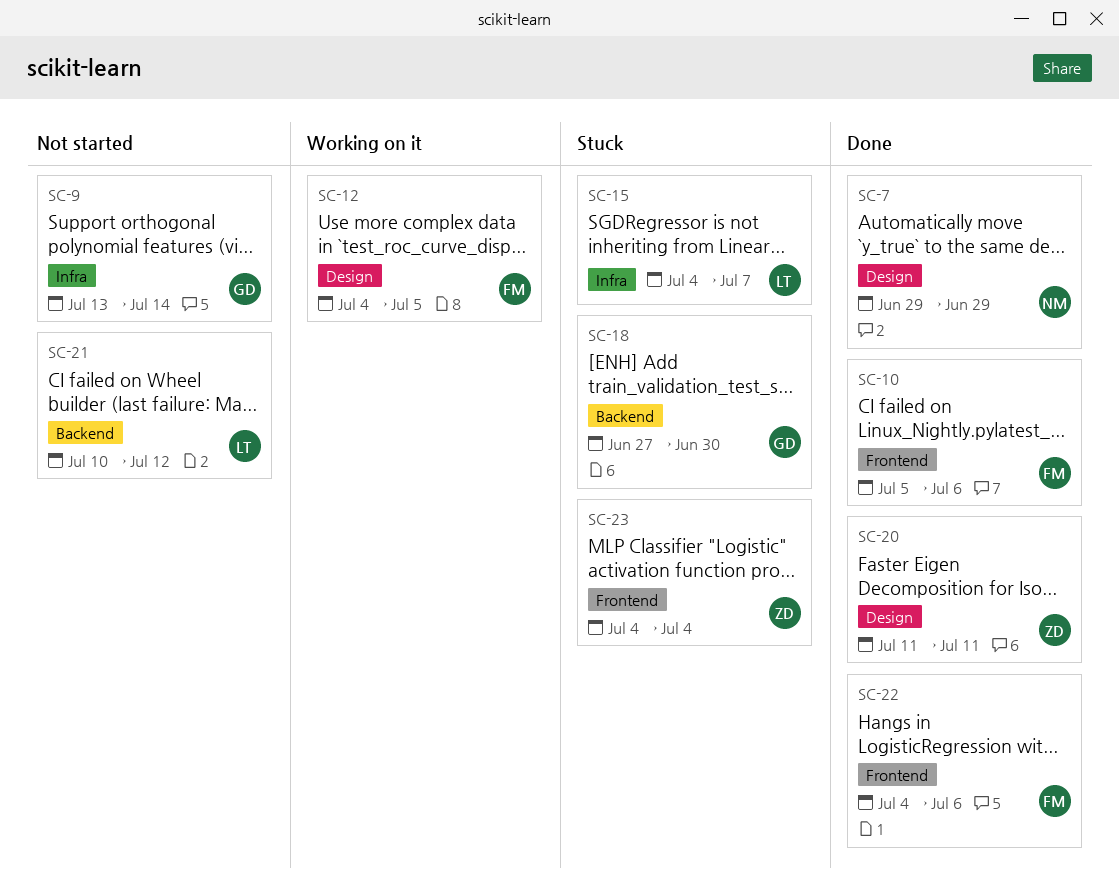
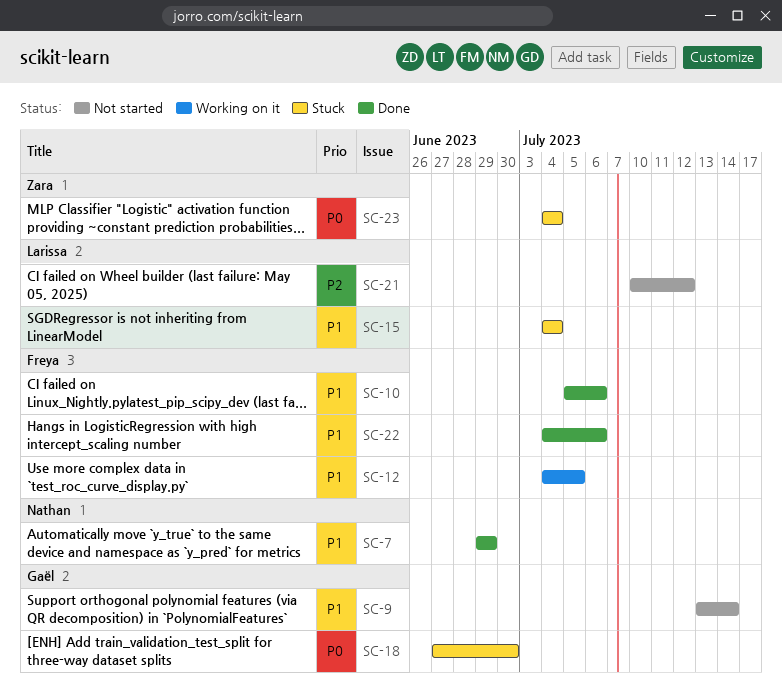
SC-15, due: Jul 7 -> Jul 4
SC-20: present -> none

